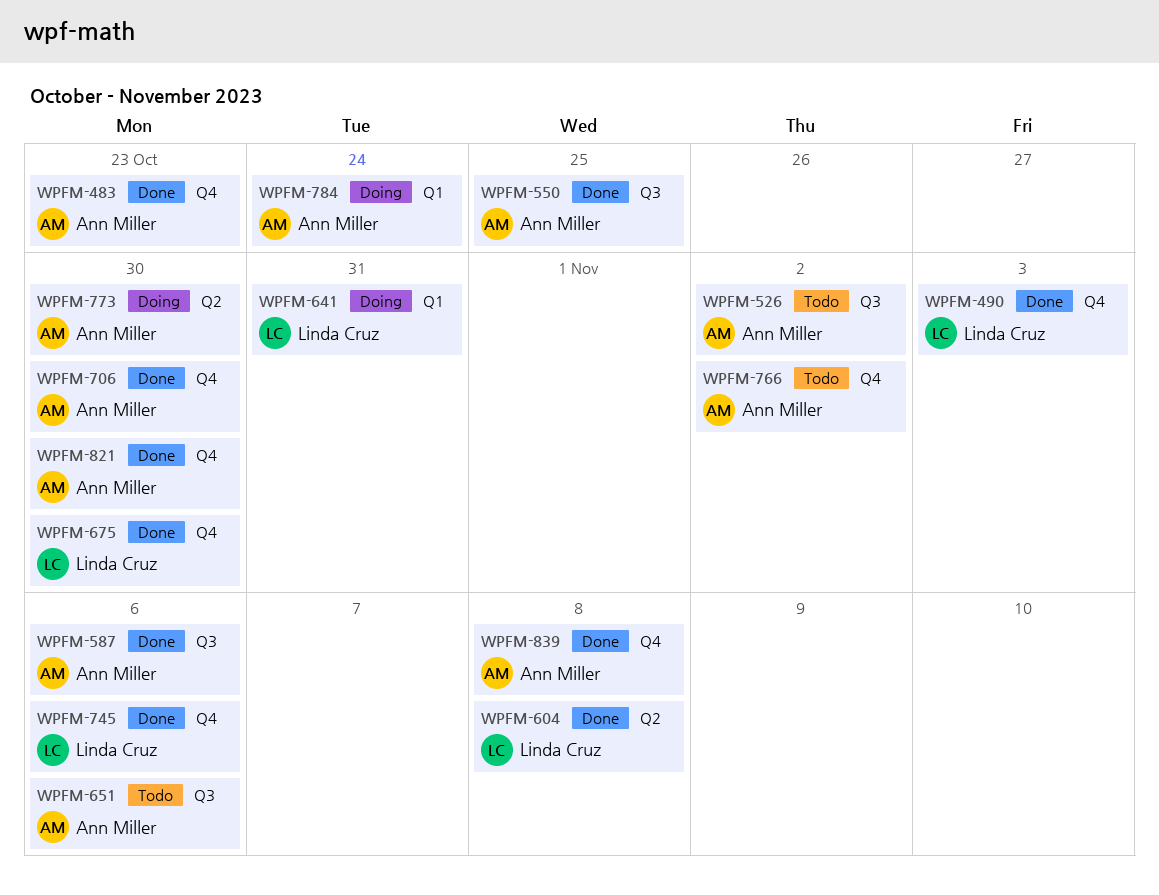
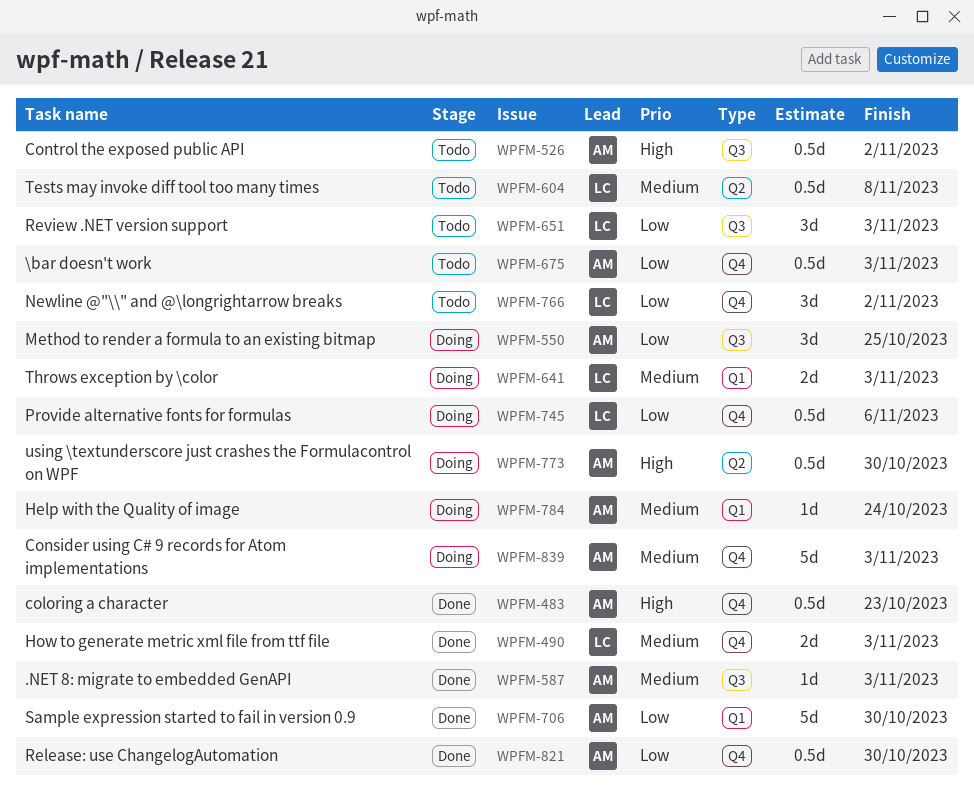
WPFM-550, status: Done -> Doing
WPFM-587, due: Nov 6 -> Nov 3
WPFM-604, status: Done -> Todo
WPFM-641, due: Oct 31 -> Nov 3
WPFM-651, owner: Ann Miller -> Linda Cruz
WPFM-651, due: Nov 6 -> Nov 3
WPFM-675, status: Done -> Todo
WPFM-675, owner: Linda Cruz -> Ann Miller
WPFM-675, due: Oct 30 -> Nov 3
WPFM-706, label: Q4 -> Q1
WPFM-745, status: Done -> Doing
WPFM-766, owner: Ann Miller -> Linda Cruz
WPFM-839, status: Done -> Doing
WPFM-839, due: Nov 8 -> Nov 3

